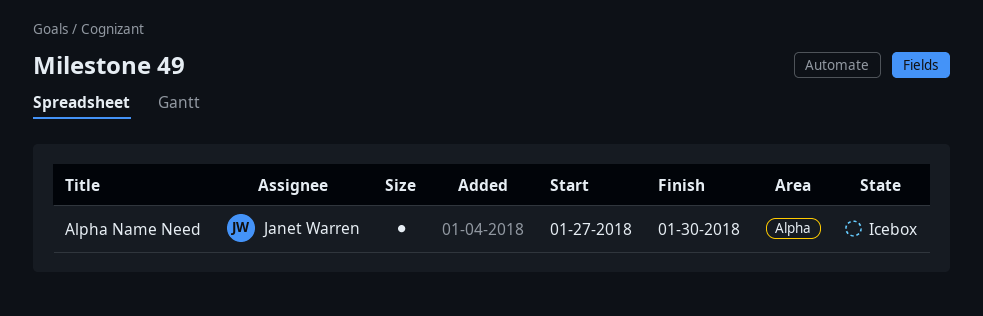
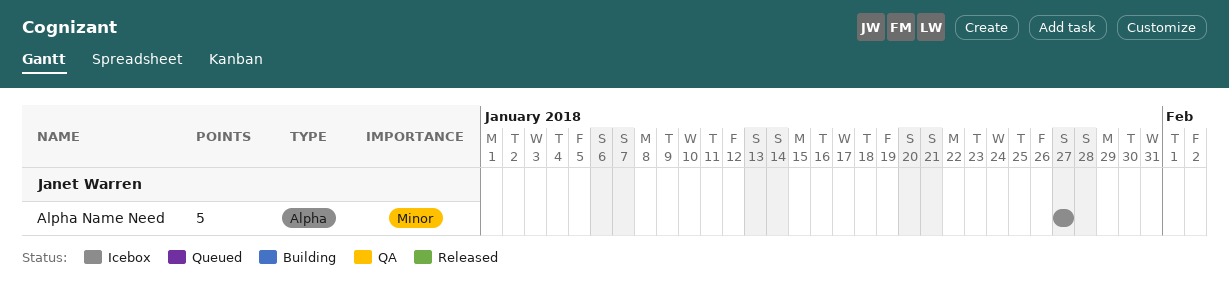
Alpha Name Need, estimate: 1 -> 5
Alpha Name Need, due: Jan 30 -> Jan 27

